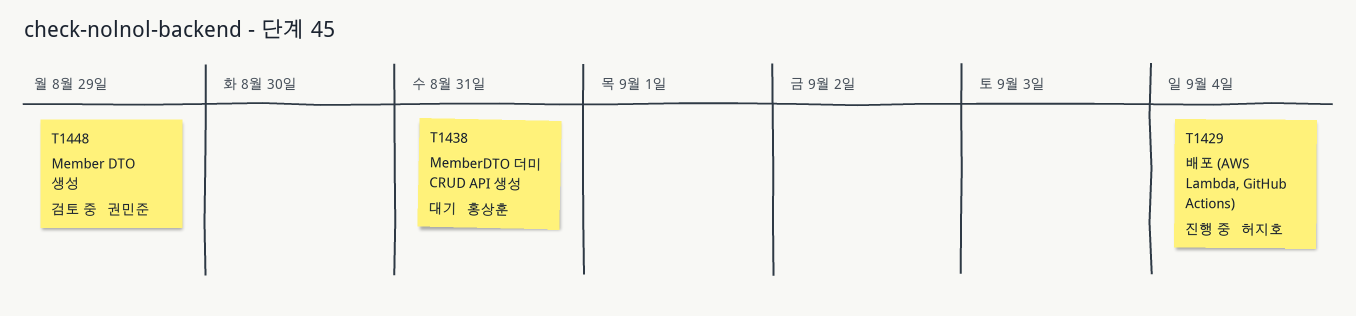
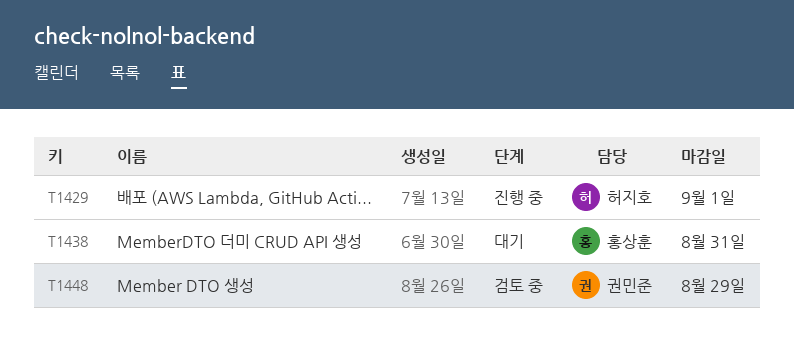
T1429, due: Sep 4 -> Sep 1

